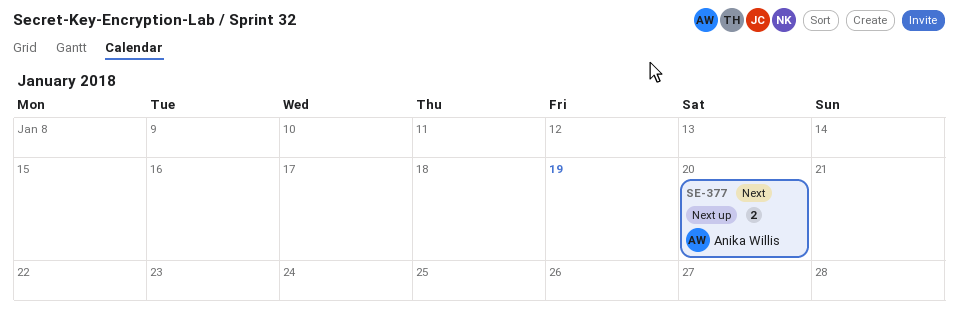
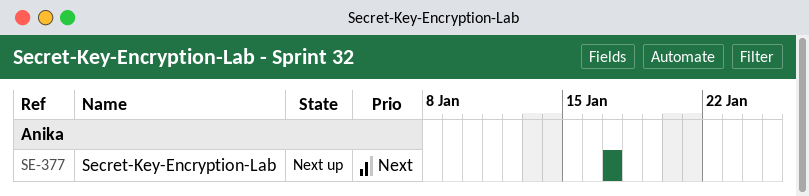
SE-377, due: Jan 20 -> Jan 17

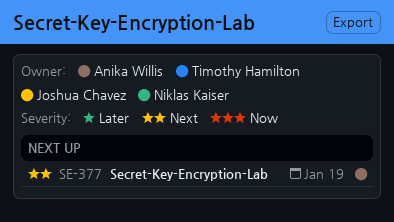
SE-377, due: Jan 17 -> Jan 19

